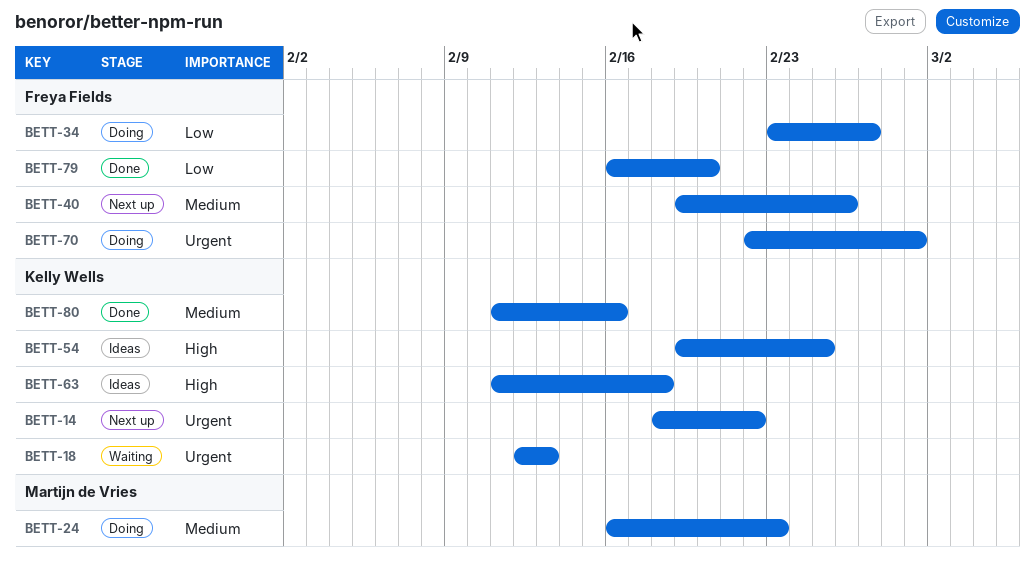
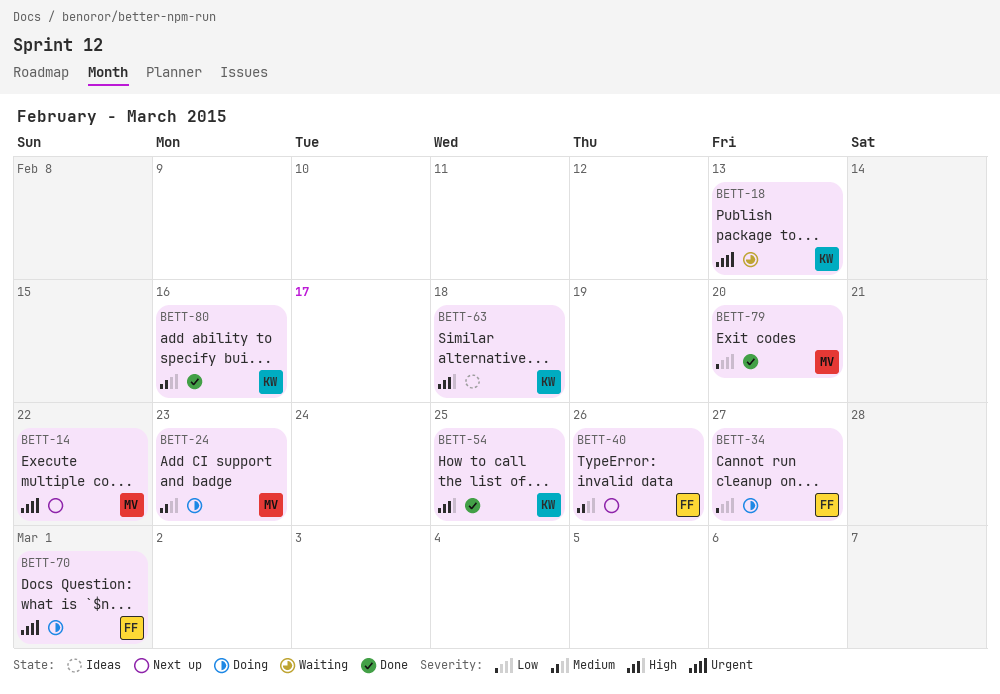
BETT-14, owner: Kelly Wells -> Martijn de Vries
BETT-54, status: Ideas -> Done
BETT-79, owner: Freya Fields -> Martijn de Vries

